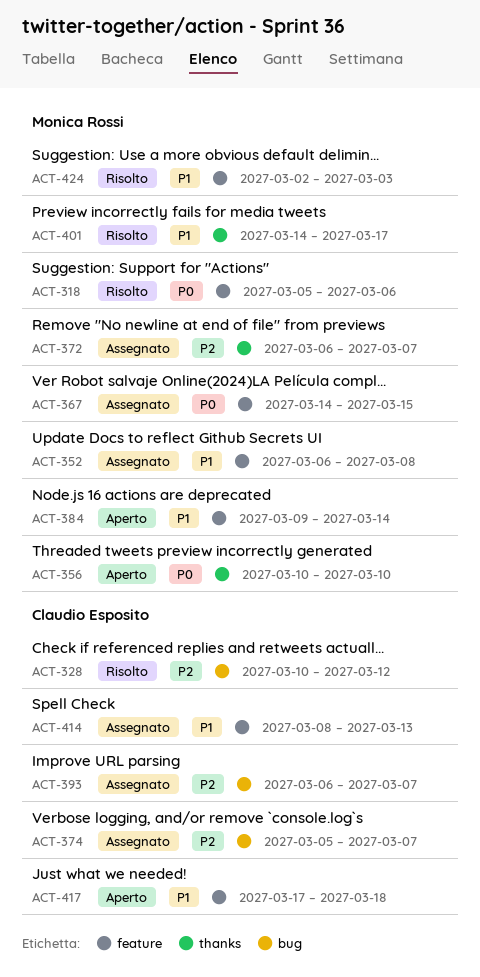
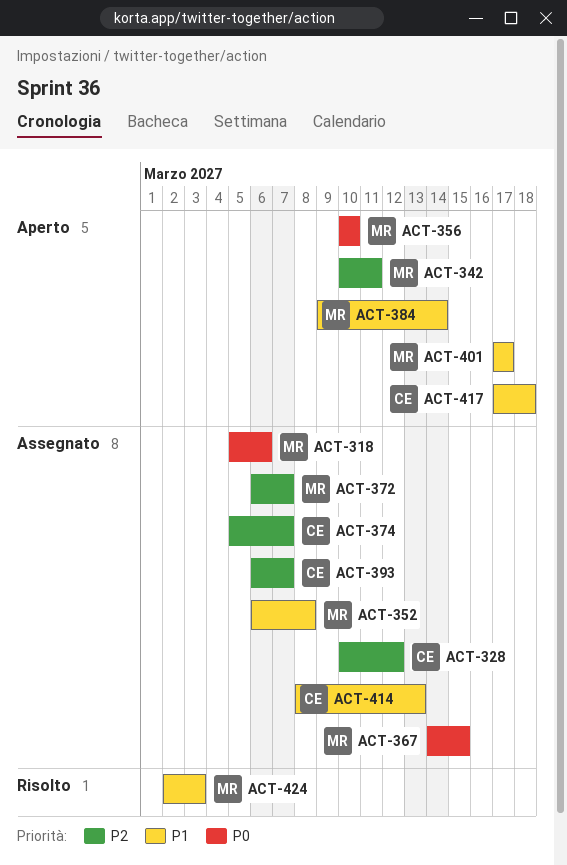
ACT-318, status: Risolto -> Assegnato
ACT-328, status: Risolto -> Assegnato
ACT-342: none -> present
ACT-401, status: Risolto -> Aperto
ACT-401, start: Mar 14 -> Mar 17

